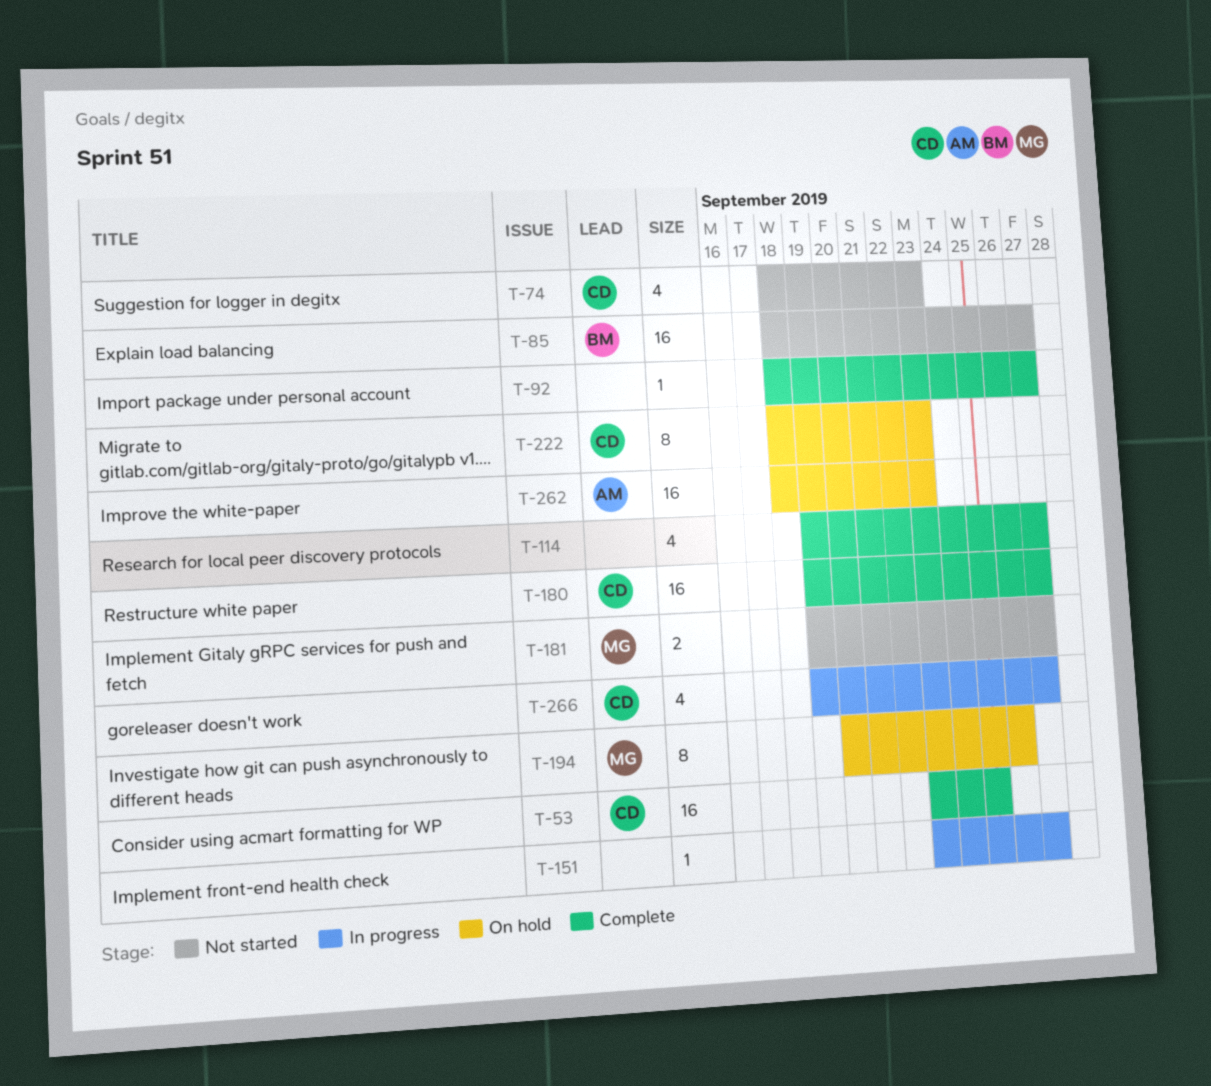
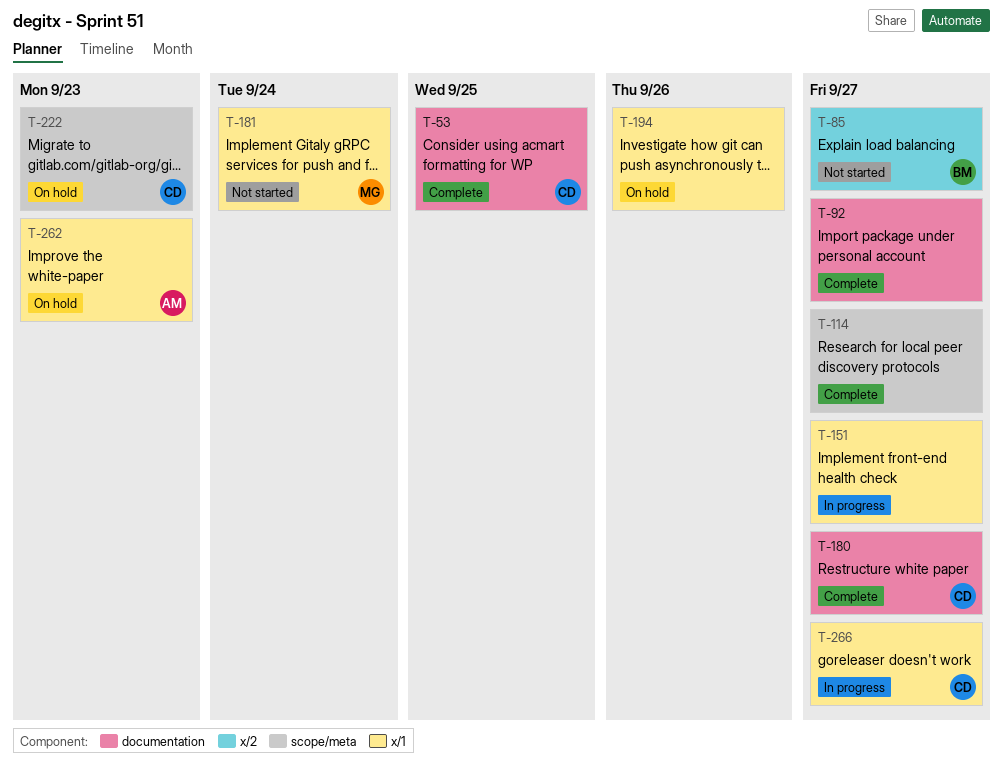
T-74: present -> none
T-181, due: Sep 27 -> Sep 24
T-194, owner: MG -> none

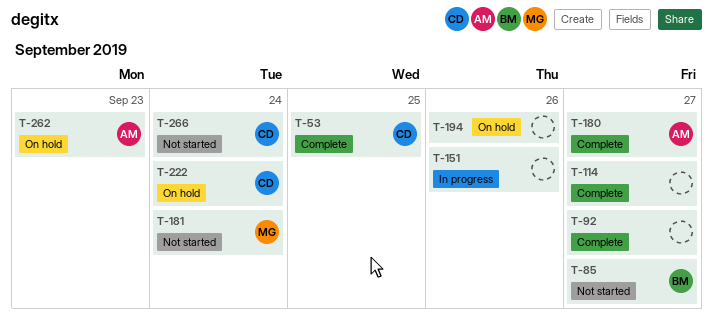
T-151, due: Sep 27 -> Sep 26
T-180, owner: CD -> AM
T-222, due: Sep 23 -> Sep 24
T-266, status: In progress -> Not started
T-266, due: Sep 27 -> Sep 24

